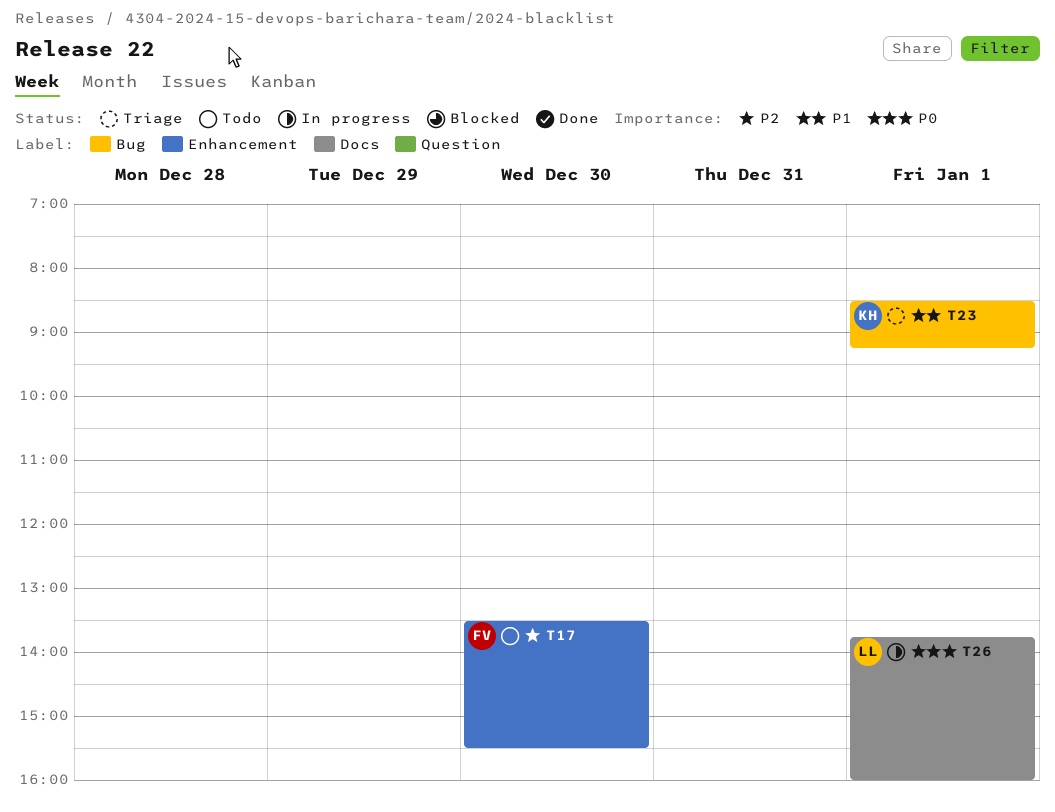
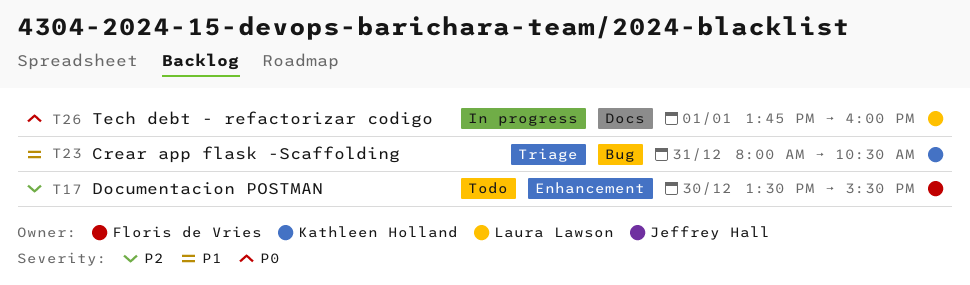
T23, day: Jan 1 -> Dec 31
T23, begins: 08:30 -> 08:00
T23, ends: 09:15 -> 10:30

